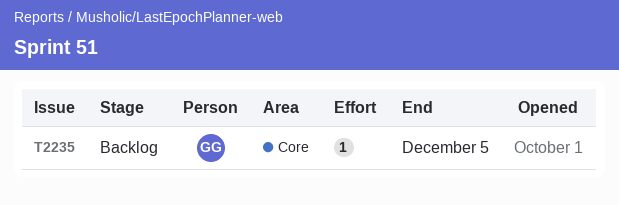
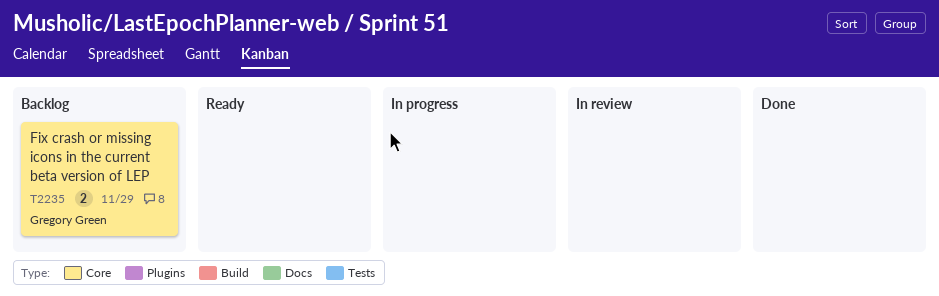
T2235, estimate: 1 -> 2
T2235, due: Dec 5 -> Nov 29

